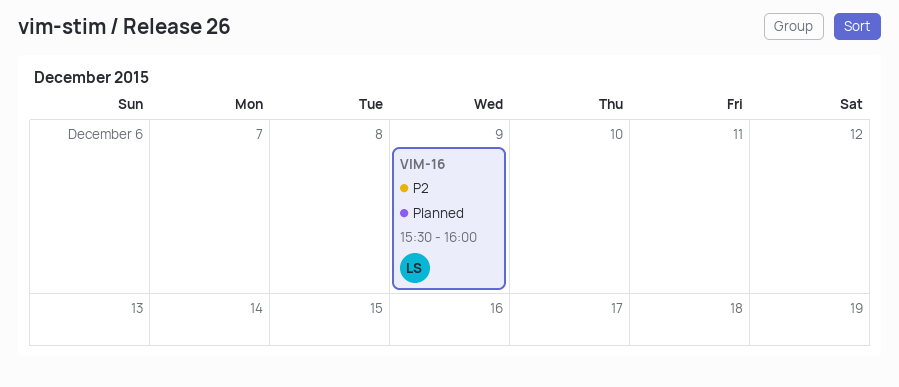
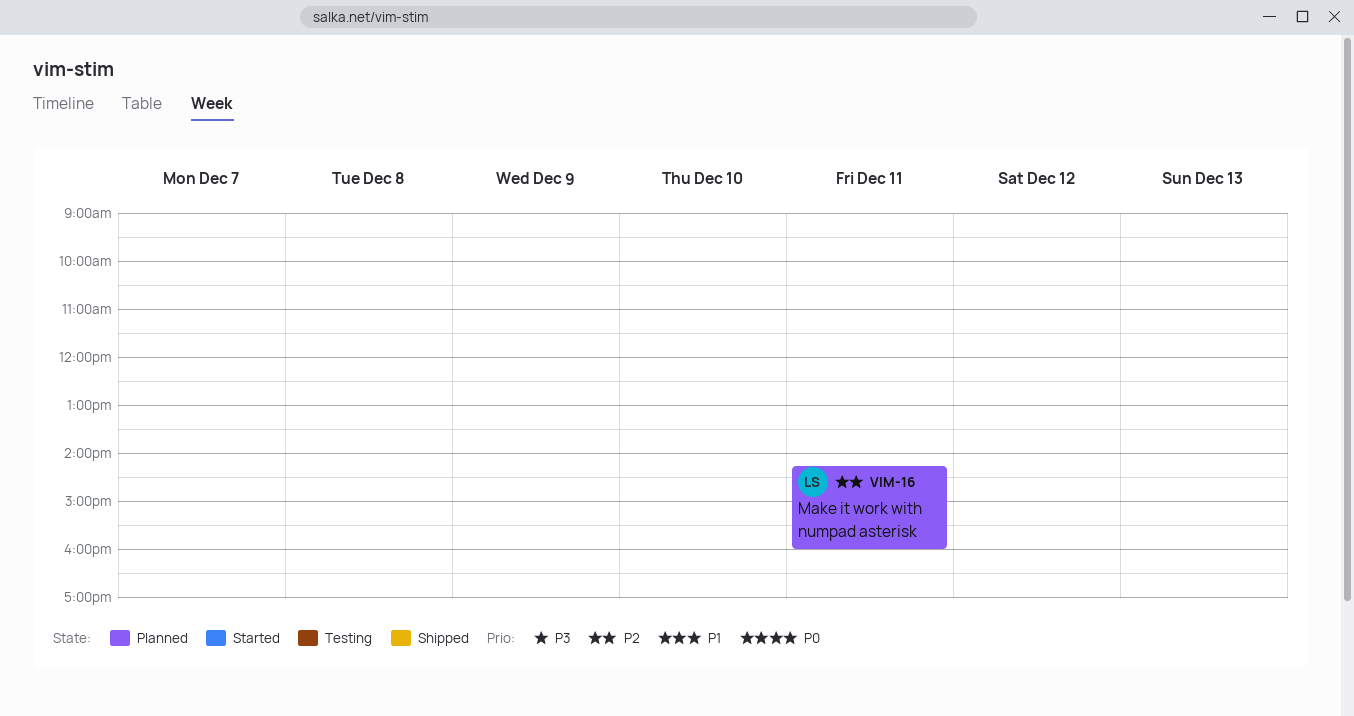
VIM-16, day: Dec 9 -> Dec 11
VIM-16, begins: 15:30 -> 14:15

